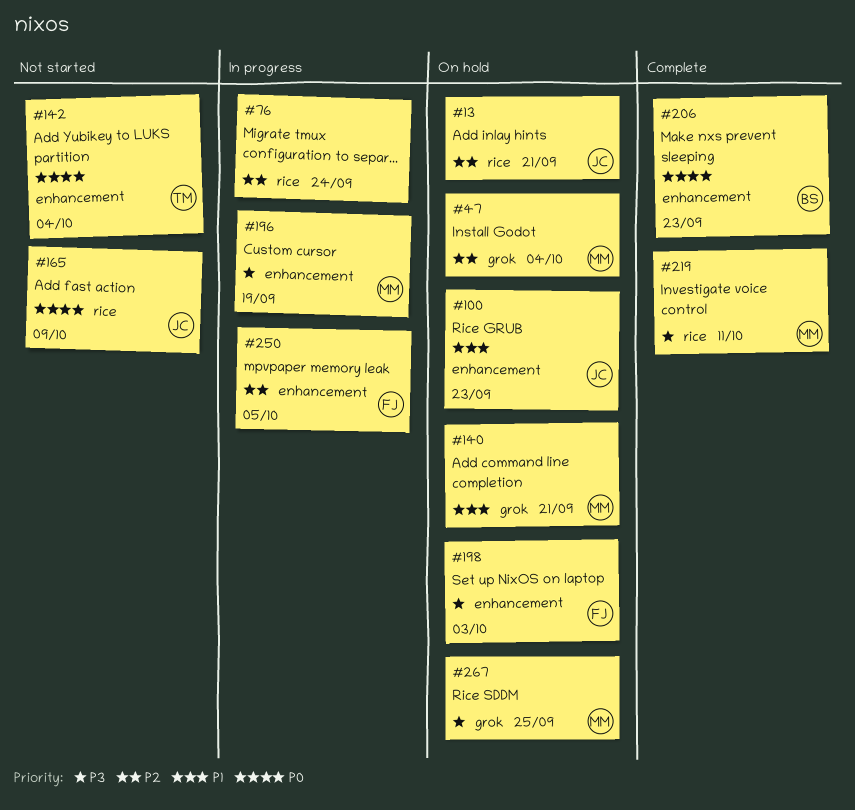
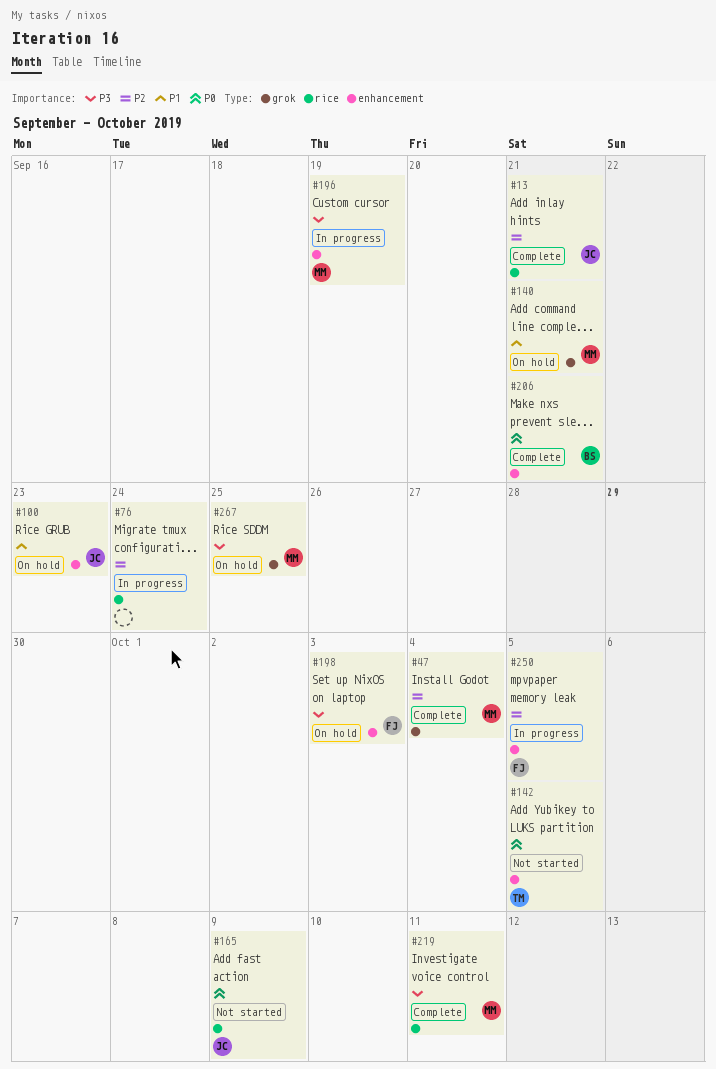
#13, status: On hold -> Complete
#47, status: On hold -> Complete
#142, due: Oct 4 -> Oct 5
#206, due: Sep 23 -> Sep 21

